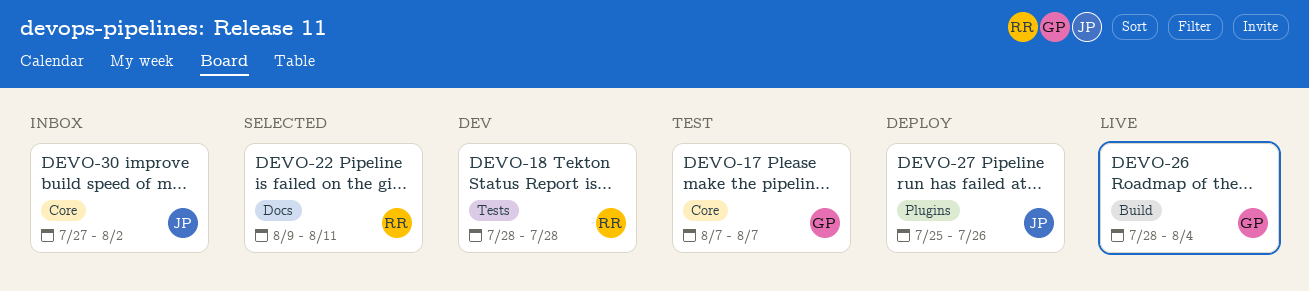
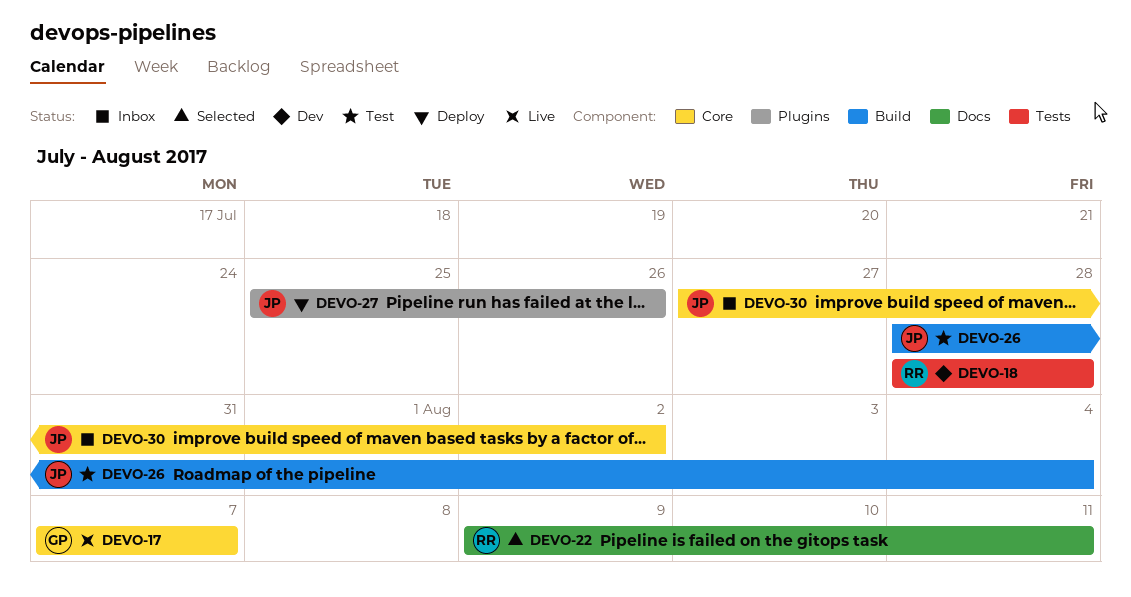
DEVO-17, status: Test -> Live
DEVO-26, status: Live -> Test
DEVO-26, owner: GP -> JP

